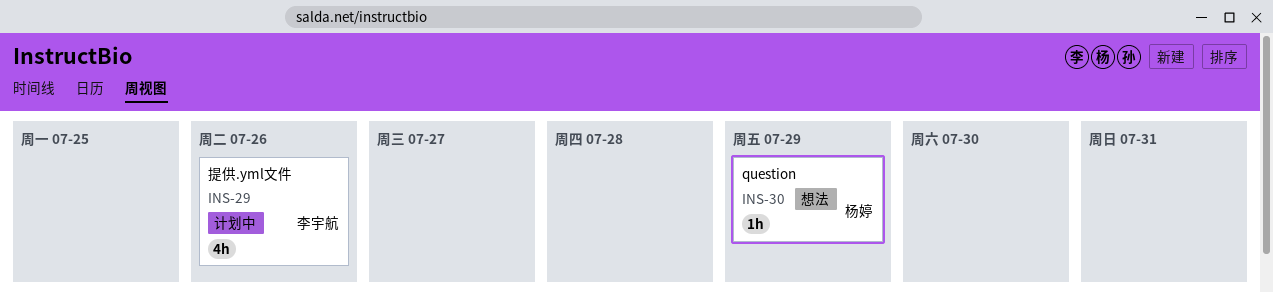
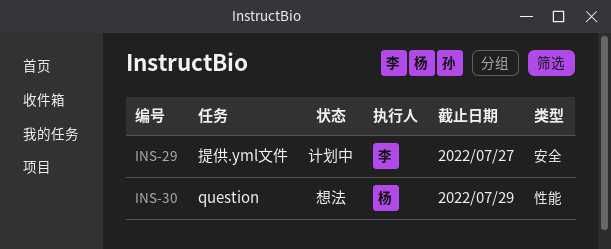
INS-29, due: Jul 26 -> Jul 27

